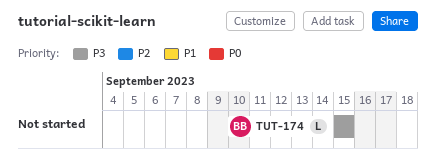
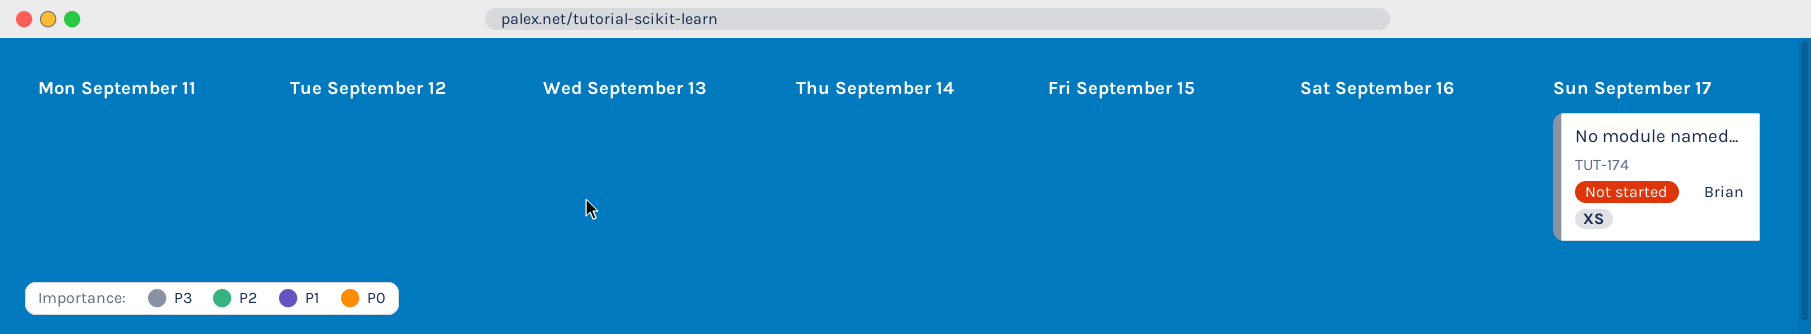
TUT-174, estimate: L -> XS
TUT-174, due: Sep 15 -> Sep 17

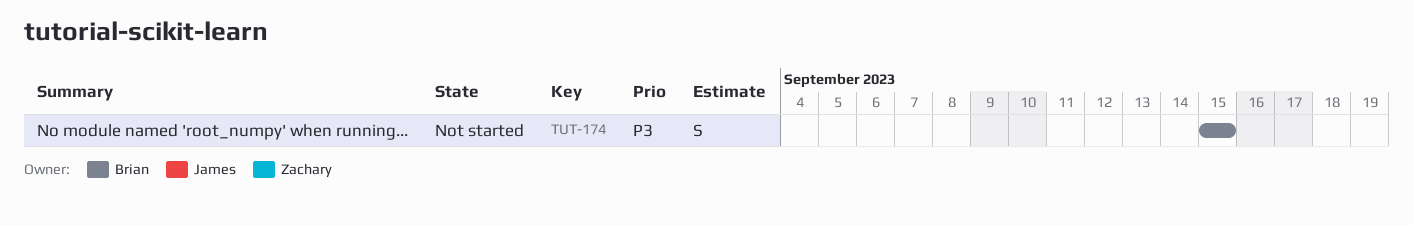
TUT-174, estimate: XS -> S
TUT-174, due: Sep 17 -> Sep 15

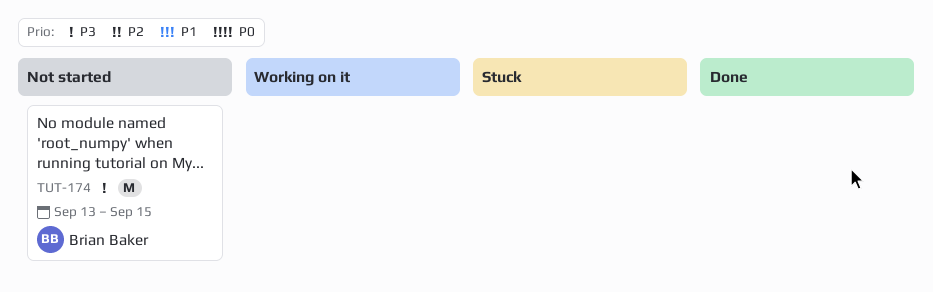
TUT-174, estimate: S -> M
TUT-174, start: Sep 15 -> Sep 13

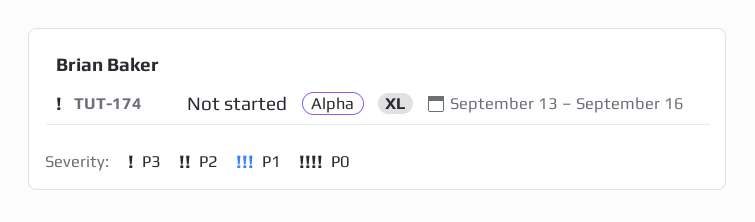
TUT-174, estimate: M -> XL
TUT-174, due: Sep 15 -> Sep 16

